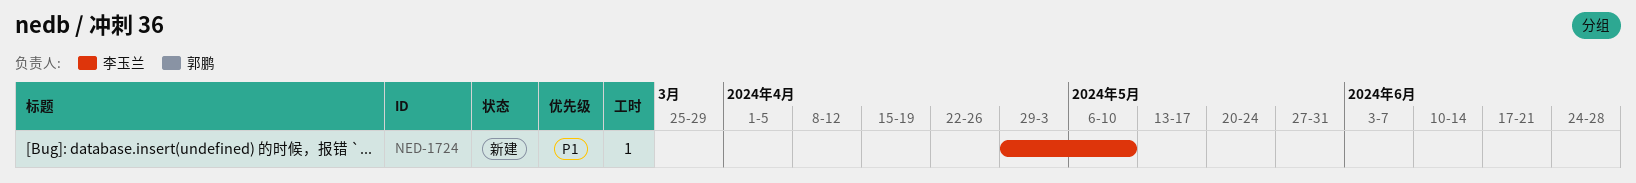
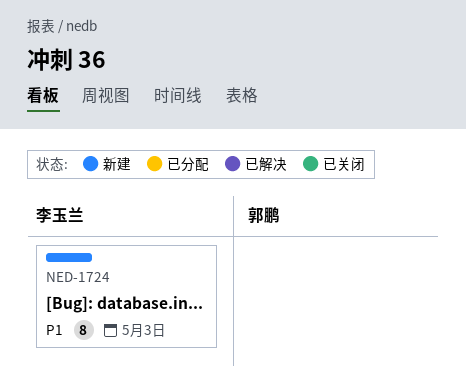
NED-1724, estimate: 1 -> 8
NED-1724, due: May 10 -> May 3

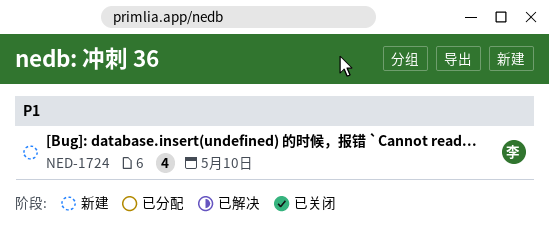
NED-1724, estimate: 8 -> 4
NED-1724, due: May 3 -> May 10

